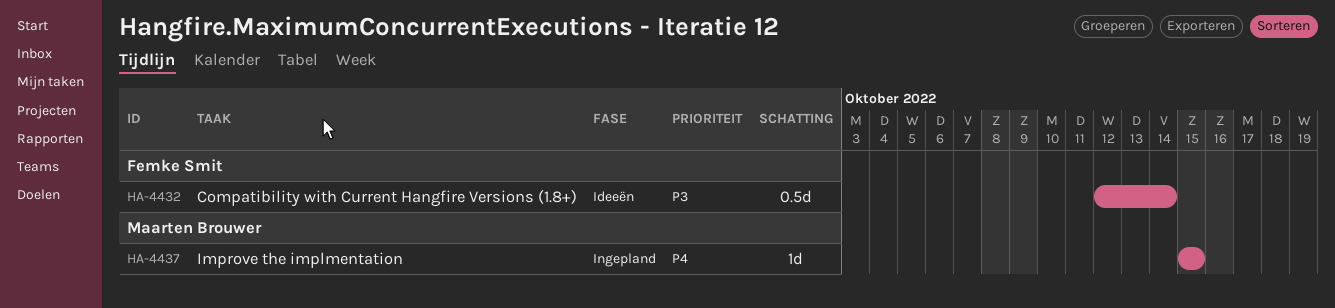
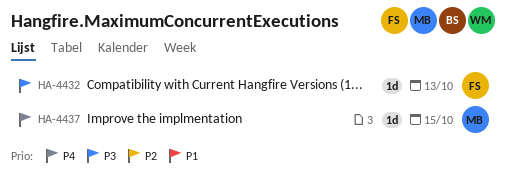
HA-4432, estimate: 0.5d -> 1d
HA-4432, due: Oct 14 -> Oct 13

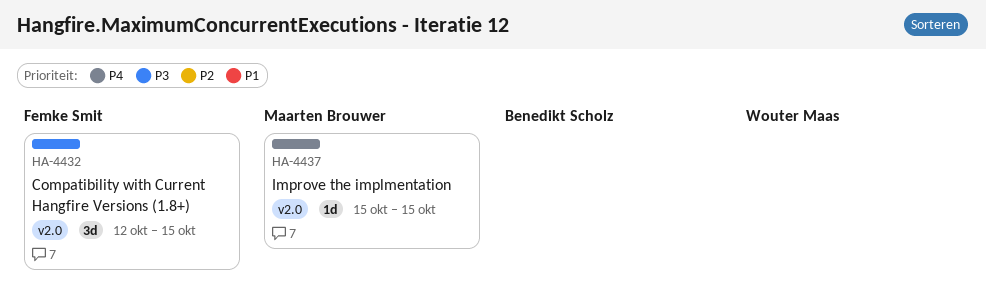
HA-4432, estimate: 1d -> 3d
HA-4432, due: Oct 13 -> Oct 15

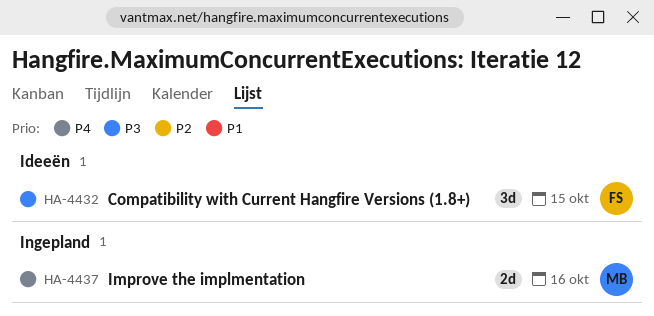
HA-4437, estimate: 1d -> 2d
HA-4437, due: Oct 15 -> Oct 16

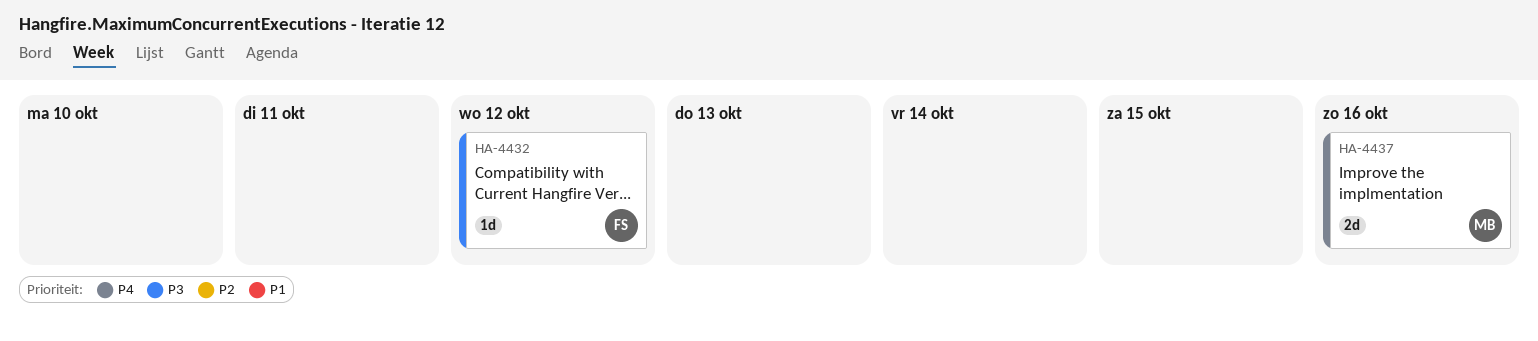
HA-4432, estimate: 3d -> 1d
HA-4432, due: Oct 15 -> Oct 12

